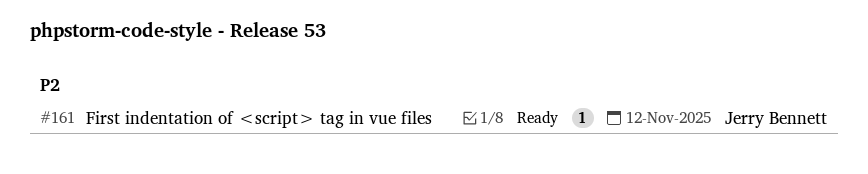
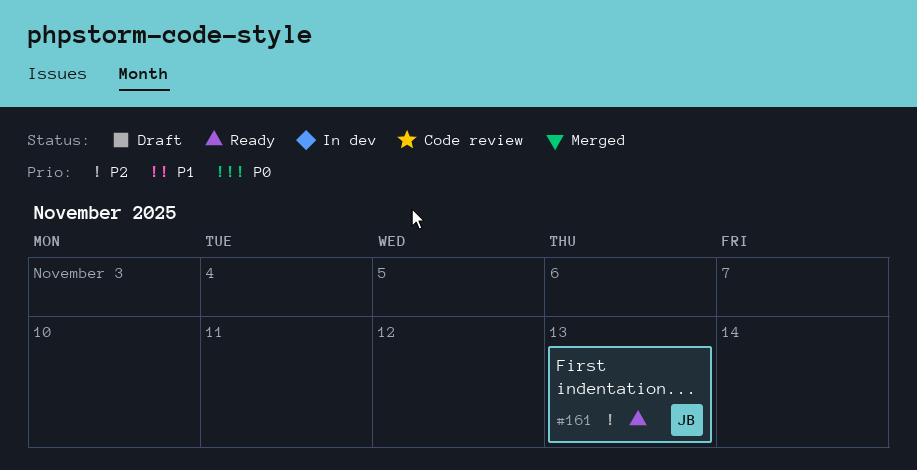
#161, due: Nov 12 -> Nov 13

